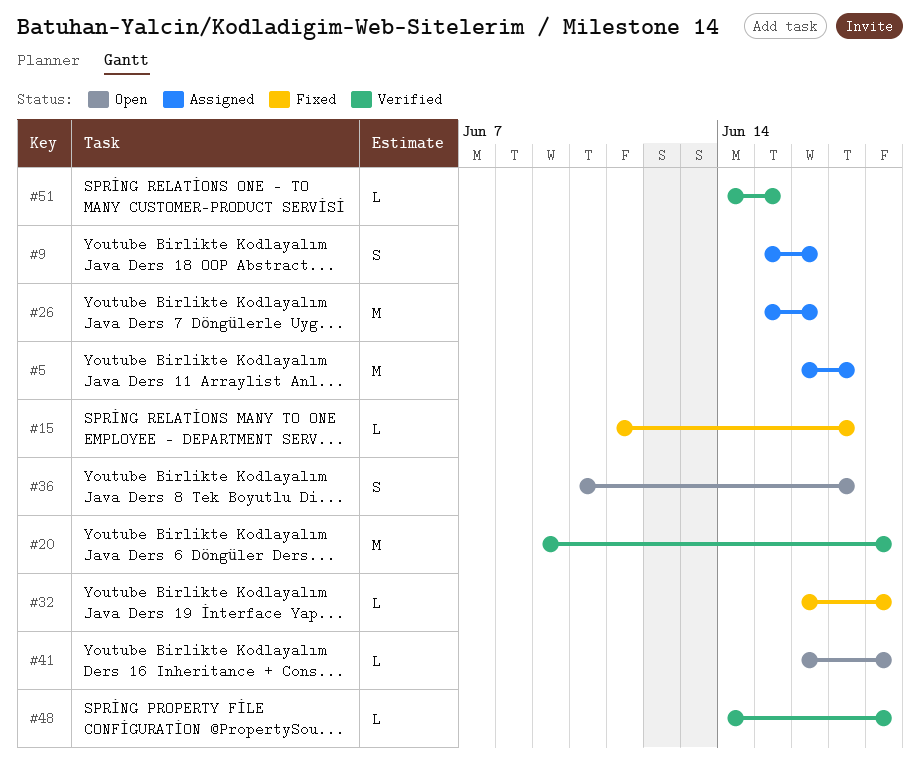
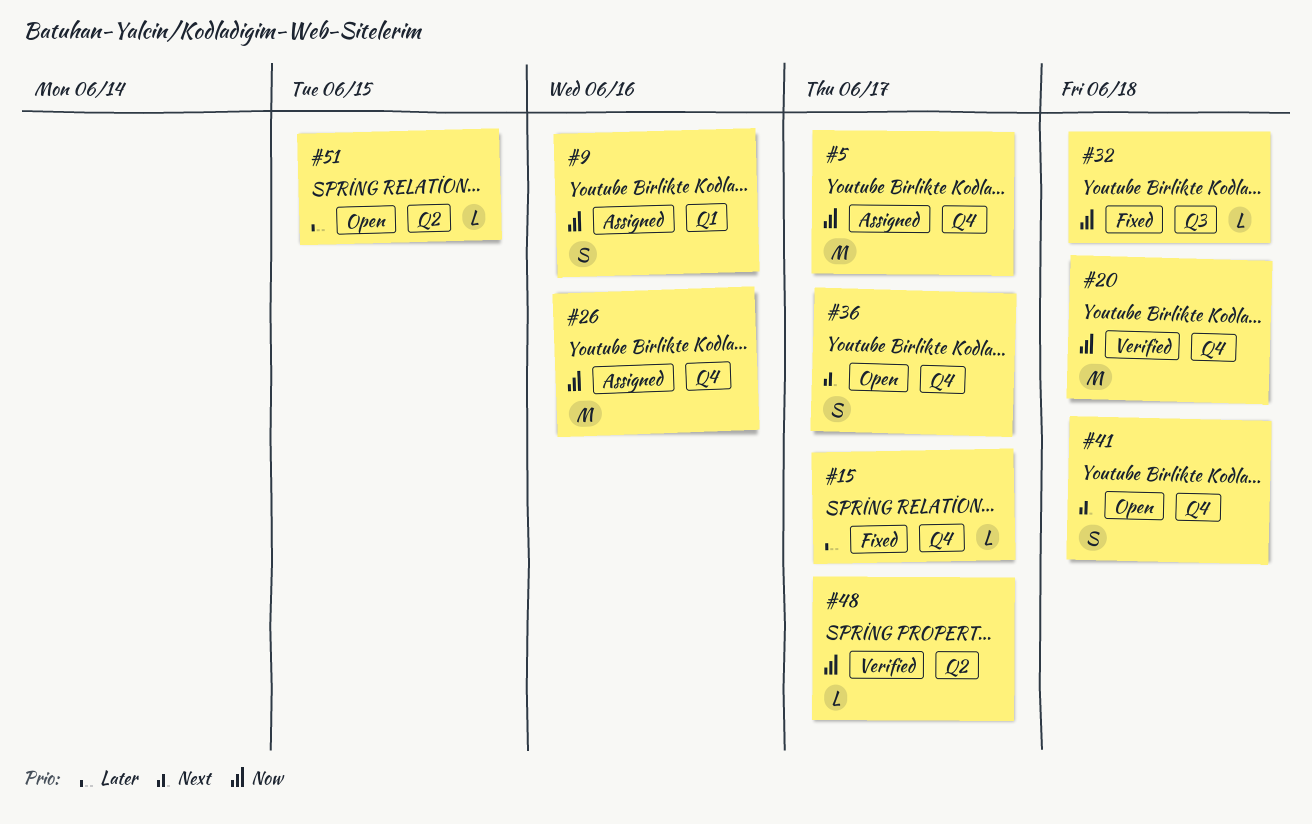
#41, estimate: L -> S
#48, due: Jun 18 -> Jun 17
#51, status: Verified -> Open

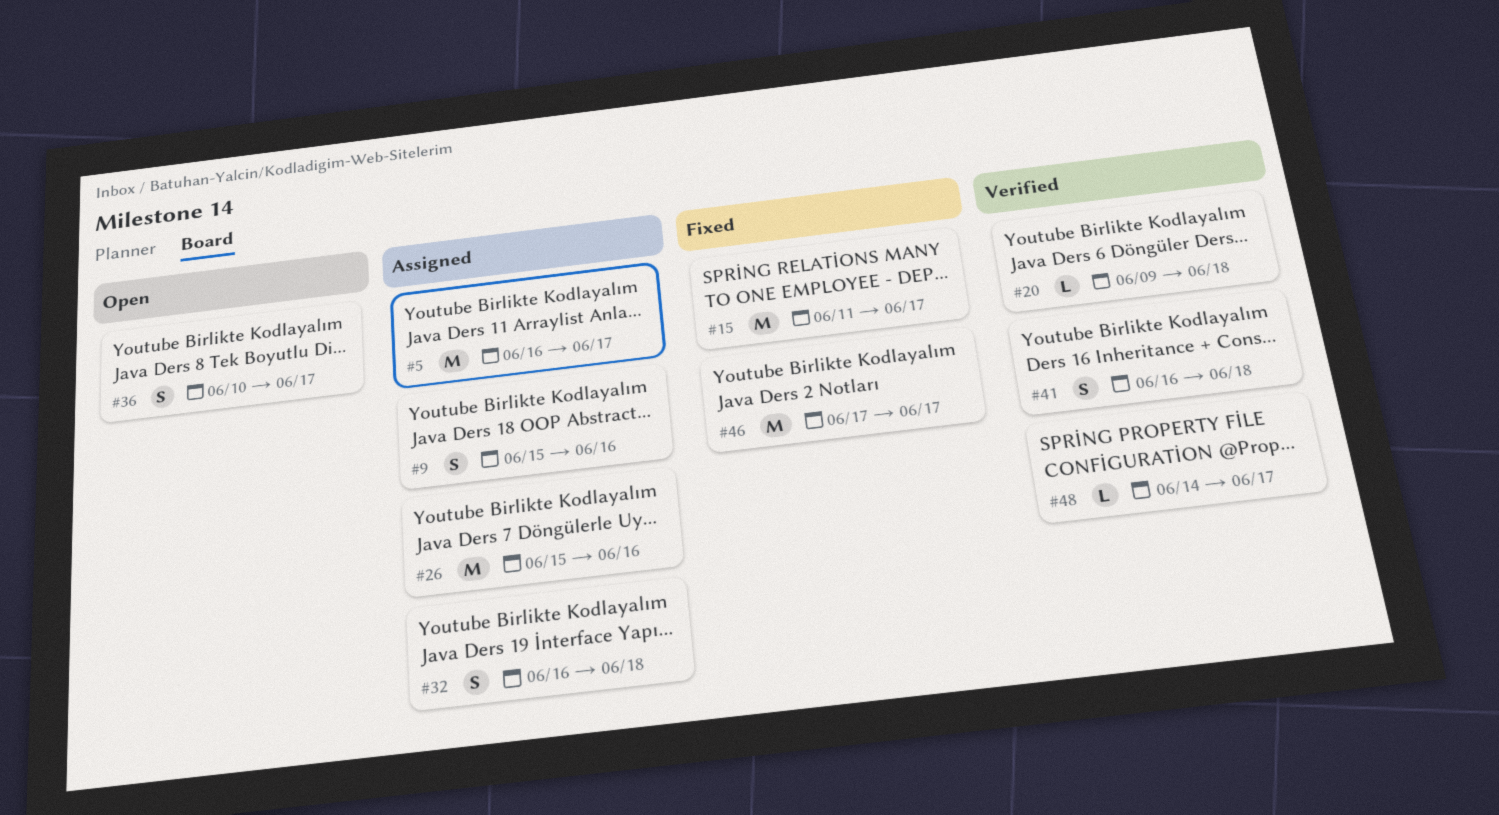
#15, estimate: L -> M
#20, estimate: M -> L
#32, status: Fixed -> Assigned
#32, estimate: L -> S
#41, status: Open -> Verified
#46: none -> present
#51: present -> none

